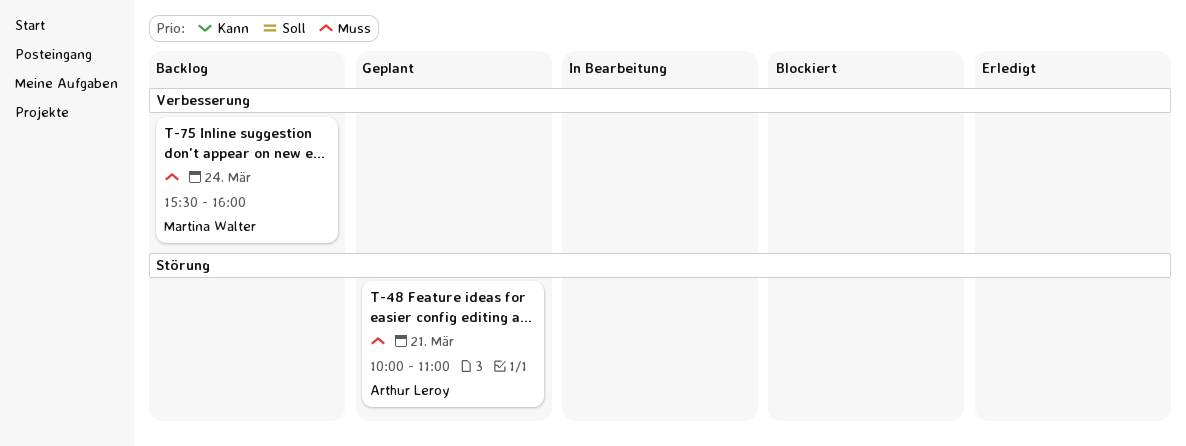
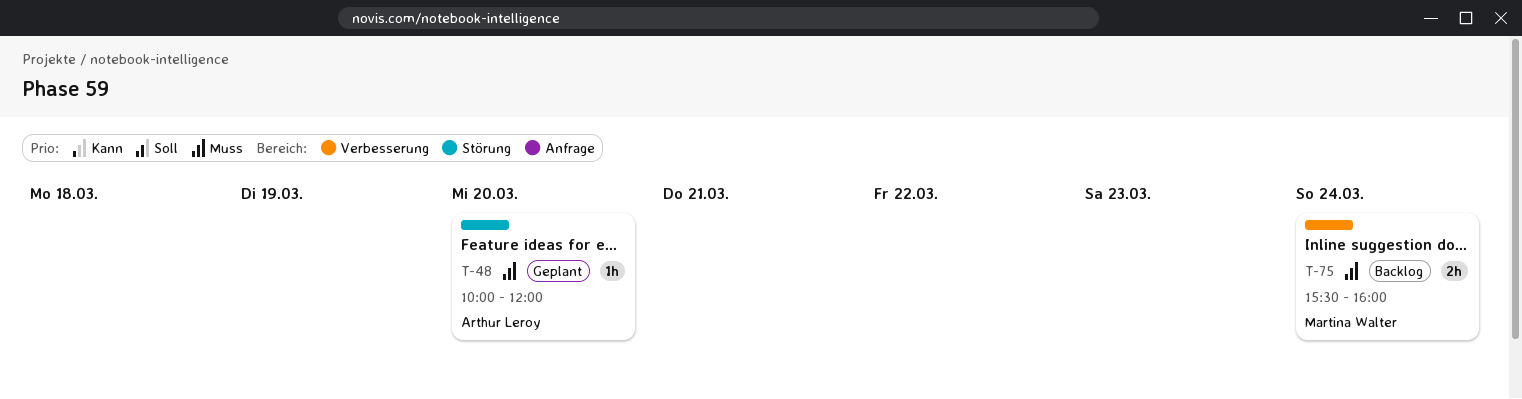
T-48, day: Mar 21 -> Mar 20
T-48, ends: 11:00 -> 12:00

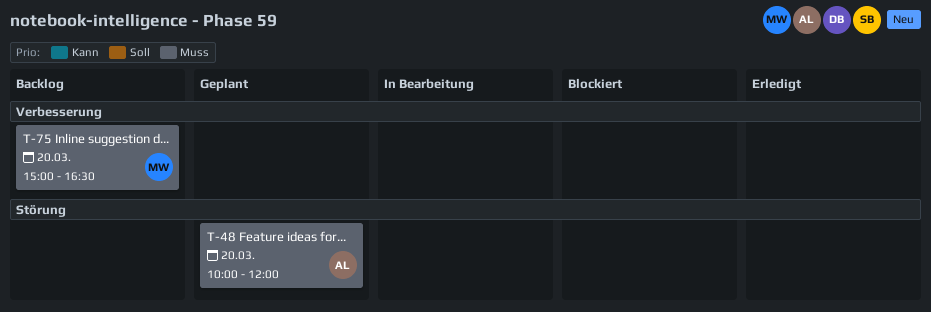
T-75, day: Mar 24 -> Mar 20
T-75, begins: 15:30 -> 15:00
T-75, ends: 16:00 -> 16:30

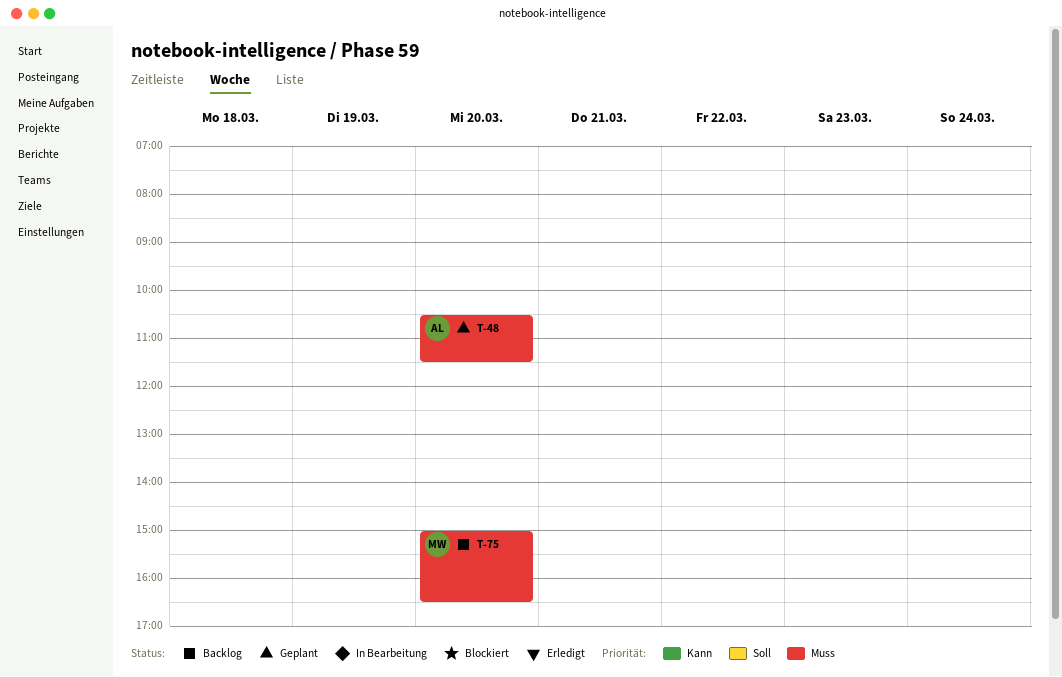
T-48, begins: 10:00 -> 10:30
T-48, ends: 12:00 -> 11:30

